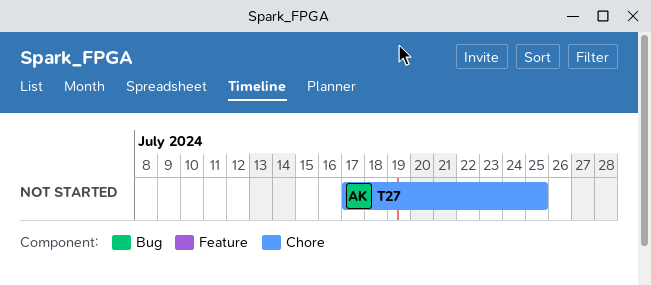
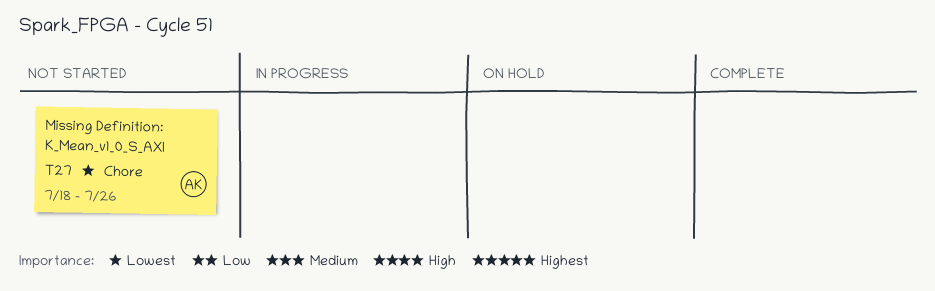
T27, start: Jul 17 -> Jul 18
T27, due: Jul 25 -> Jul 26

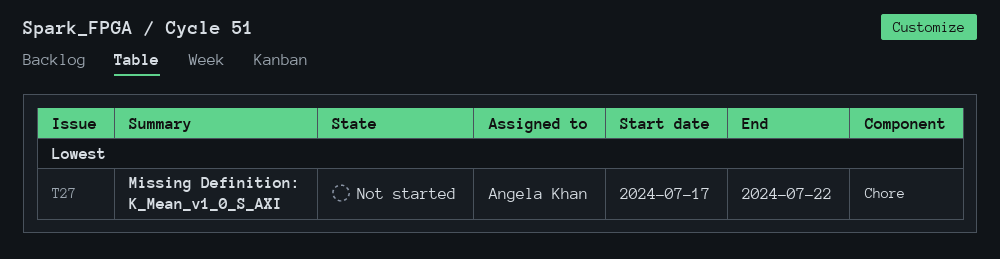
T27, start: Jul 18 -> Jul 17
T27, due: Jul 26 -> Jul 22

